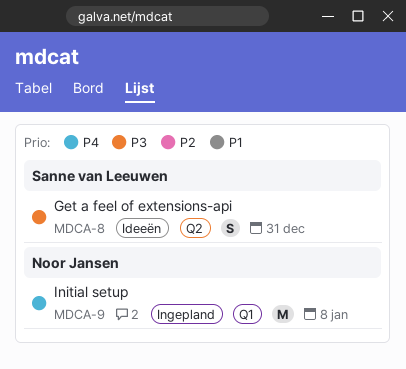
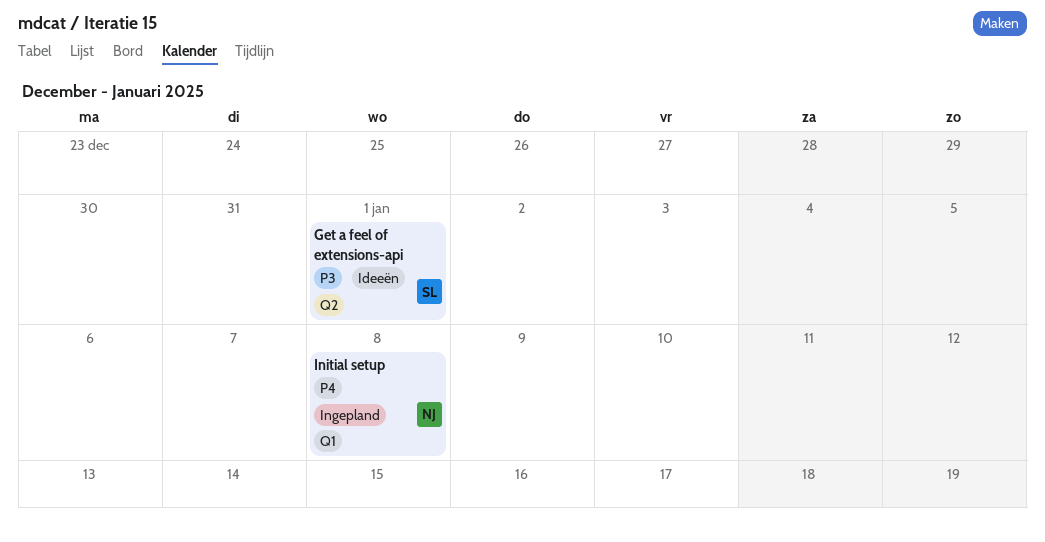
Get a feel of extensions-api, due: Dec 31 -> Jan 1

